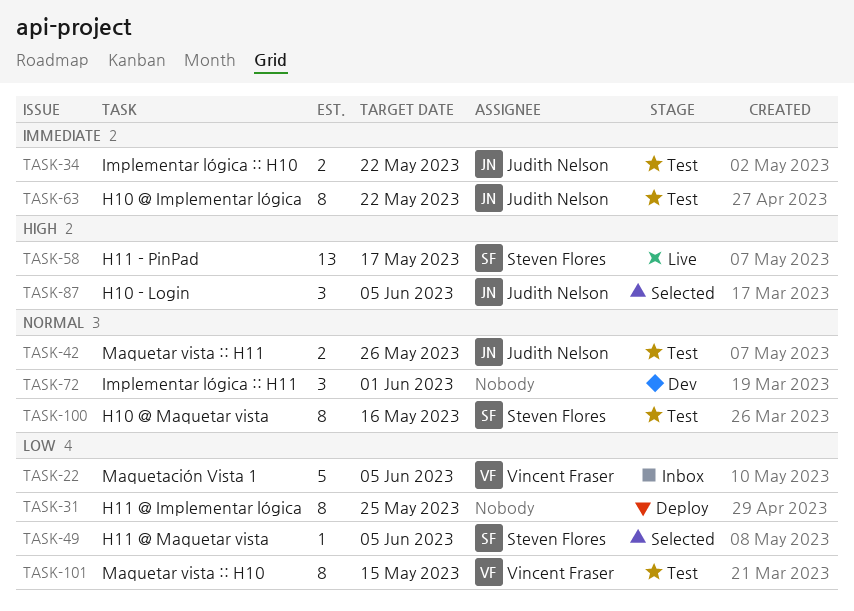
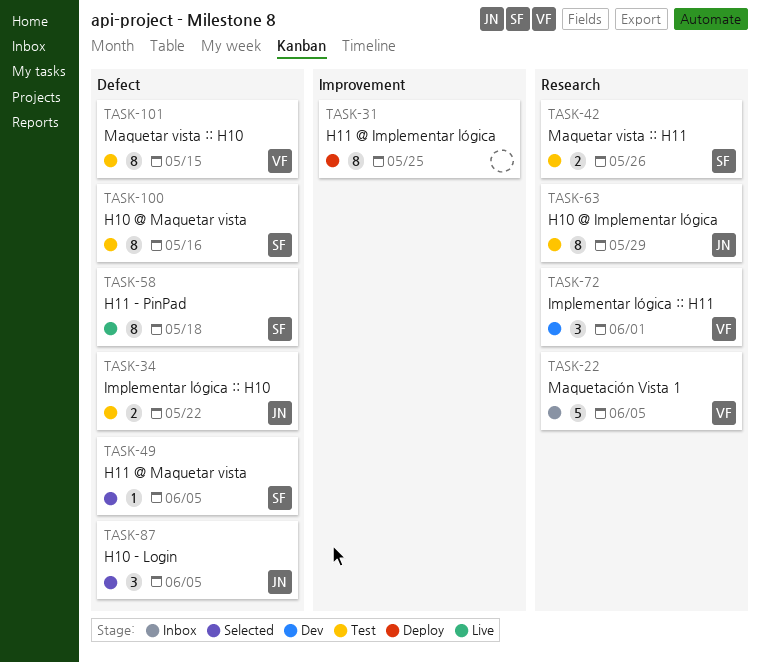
TASK-42, owner: Judith Nelson -> Steven Flores
TASK-58, estimate: 13 -> 8
TASK-58, due: May 17 -> May 18
TASK-63, due: May 22 -> May 29
TASK-72, owner: none -> Vincent Fraser

